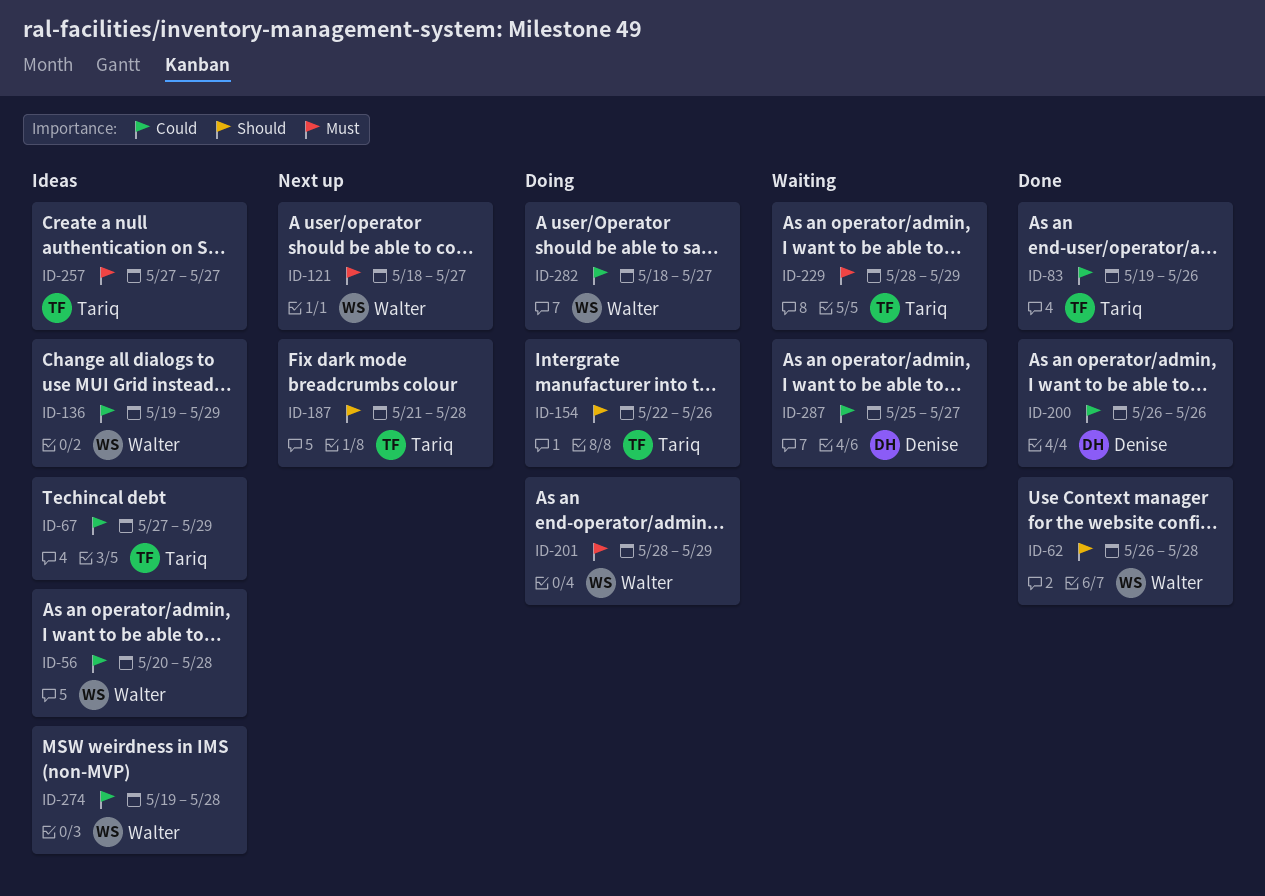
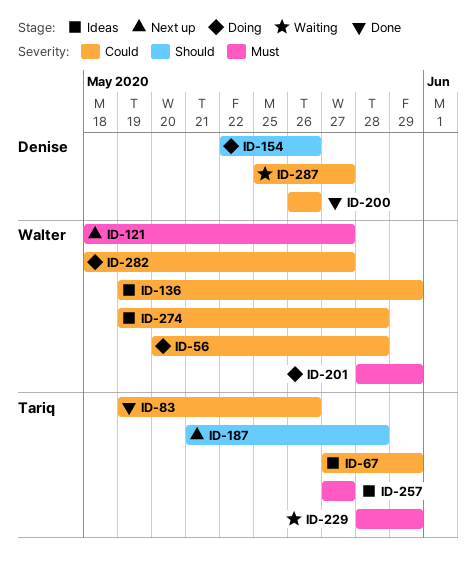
ID-56, status: Ideas -> Doing
ID-62: present -> none
ID-154, owner: Tariq -> Denise

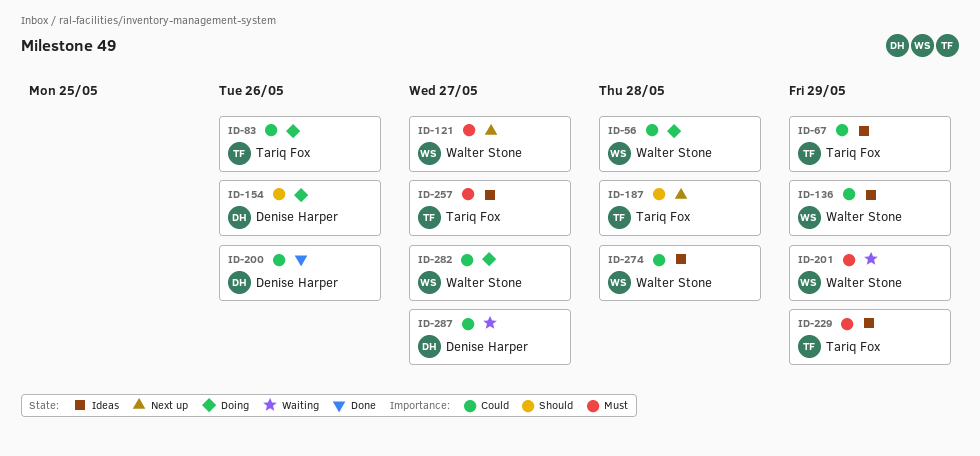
ID-83, status: Done -> Doing
ID-201, status: Doing -> Waiting
ID-229, status: Waiting -> Ideas

